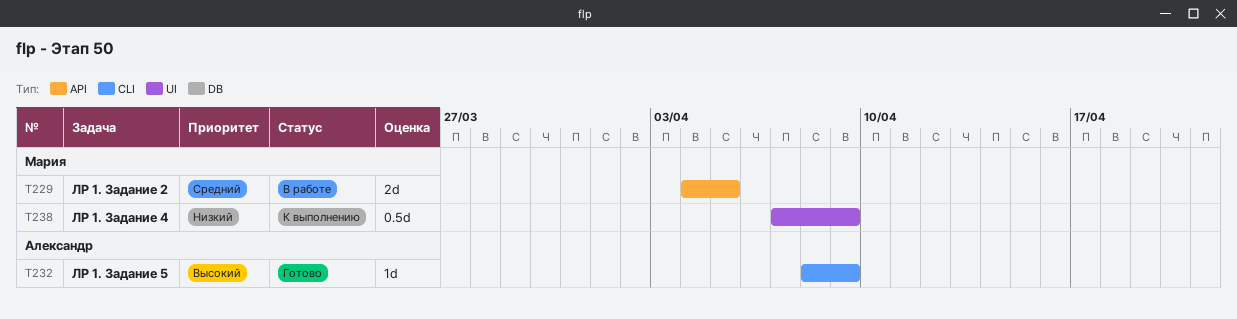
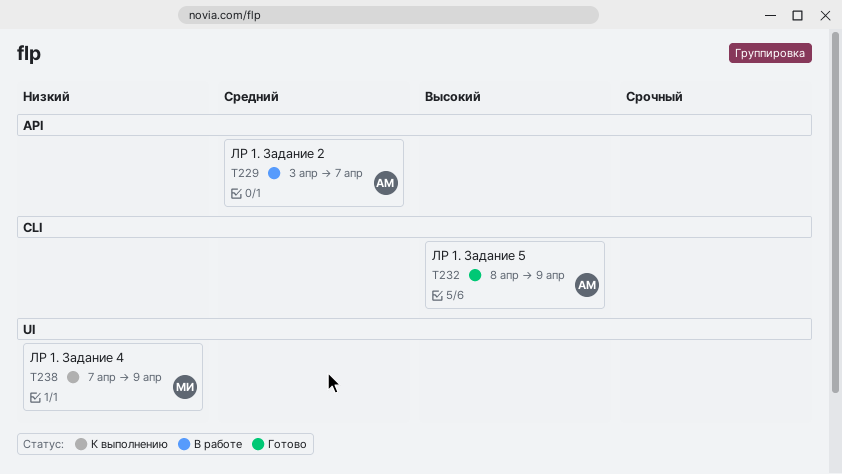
T229, owner: Мария -> Александр
T229, start: Apr 4 -> Apr 3
T229, due: Apr 5 -> Apr 7

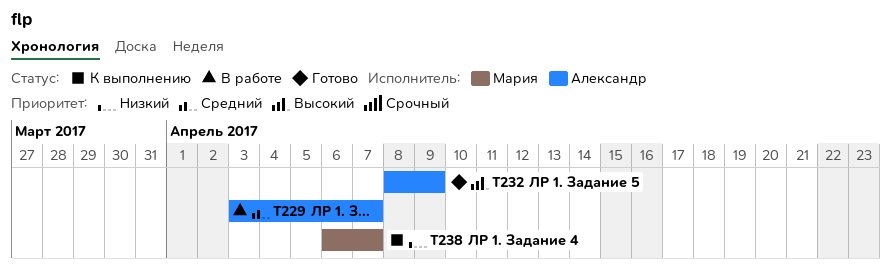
T238, start: Apr 7 -> Apr 6
T238, due: Apr 9 -> Apr 7

